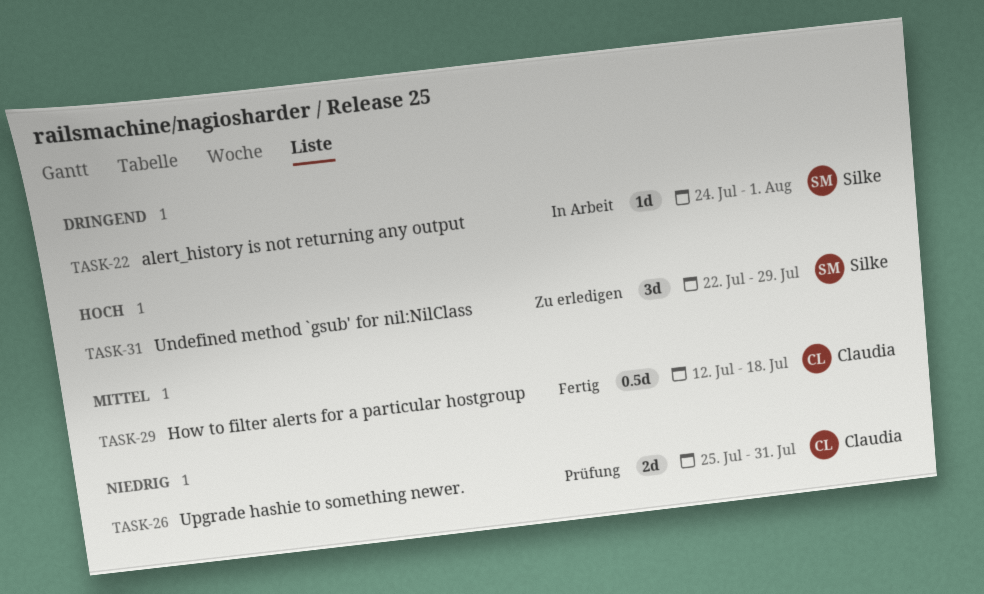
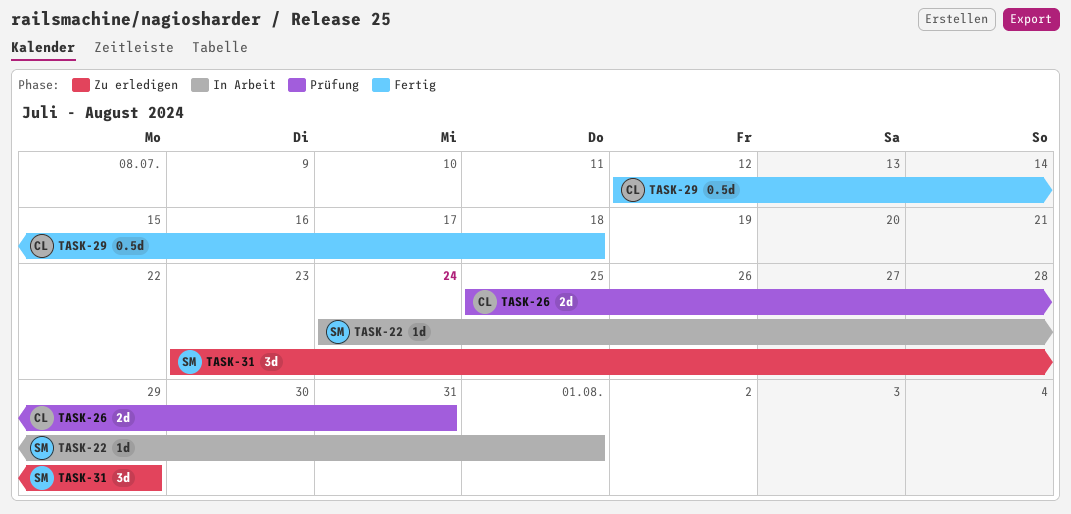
TASK-31, start: Jul 22 -> Jul 23

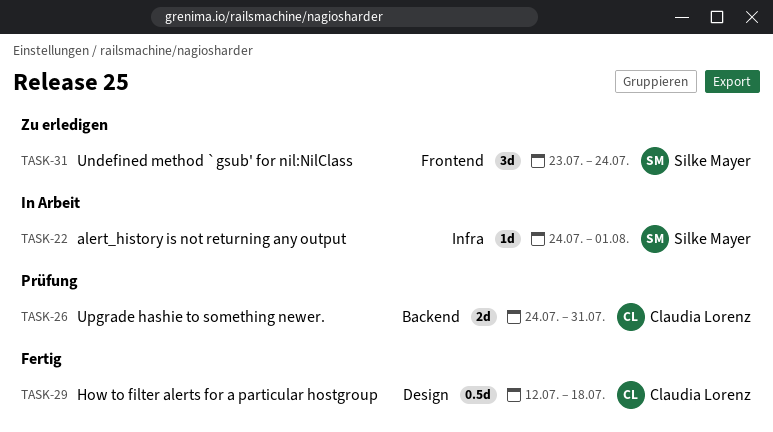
TASK-26, start: Jul 25 -> Jul 24
TASK-31, due: Jul 29 -> Jul 24

